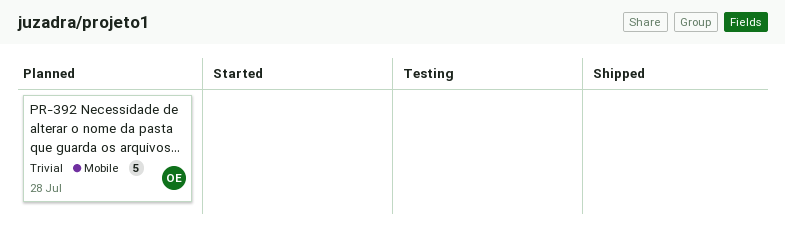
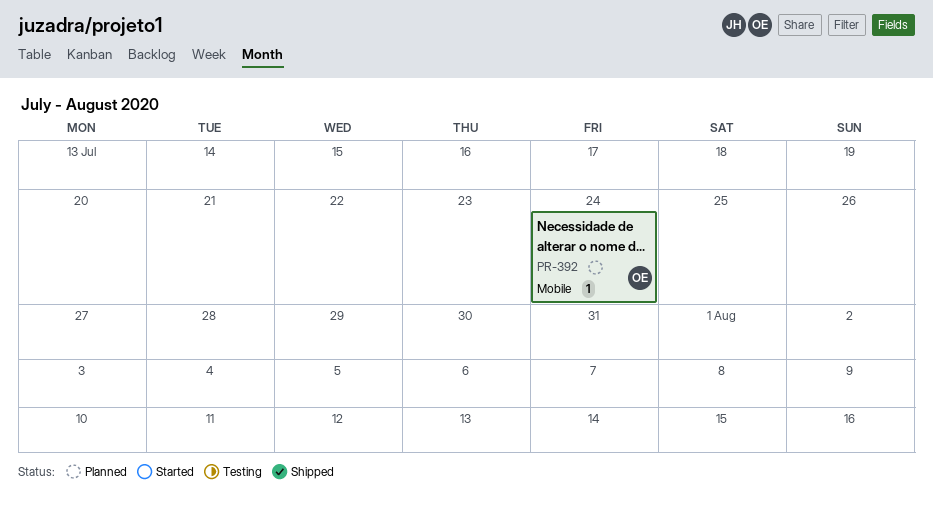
PR-392, estimate: 5 -> 1
PR-392, due: Jul 28 -> Jul 24

